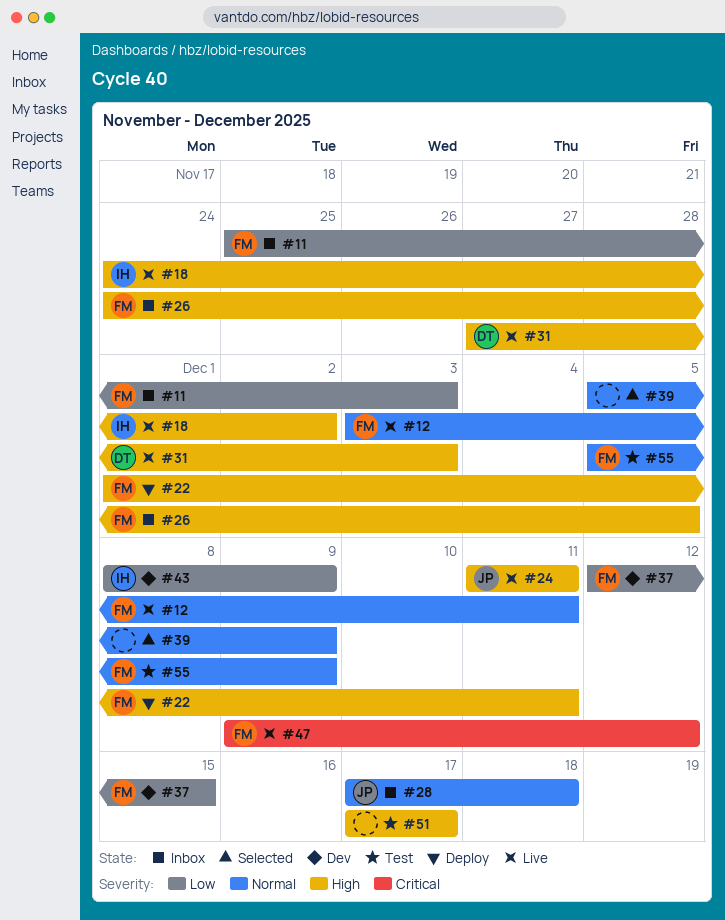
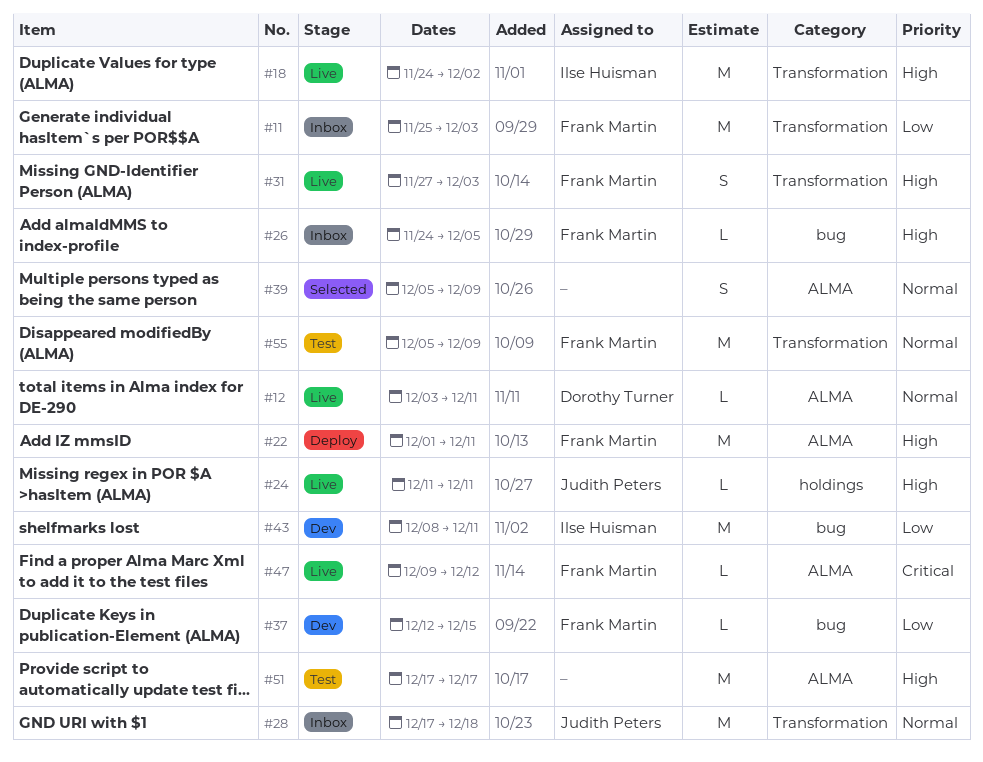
#12, owner: Frank Martin -> Dorothy Turner
#31, owner: Dorothy Turner -> Frank Martin
#43, due: Dec 9 -> Dec 11

